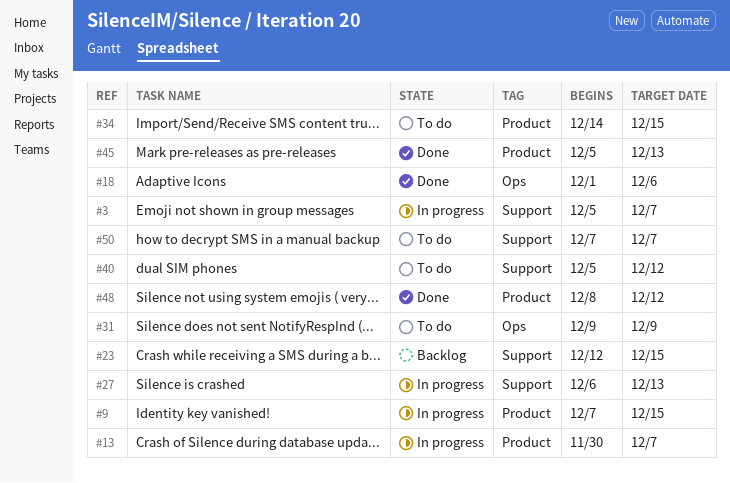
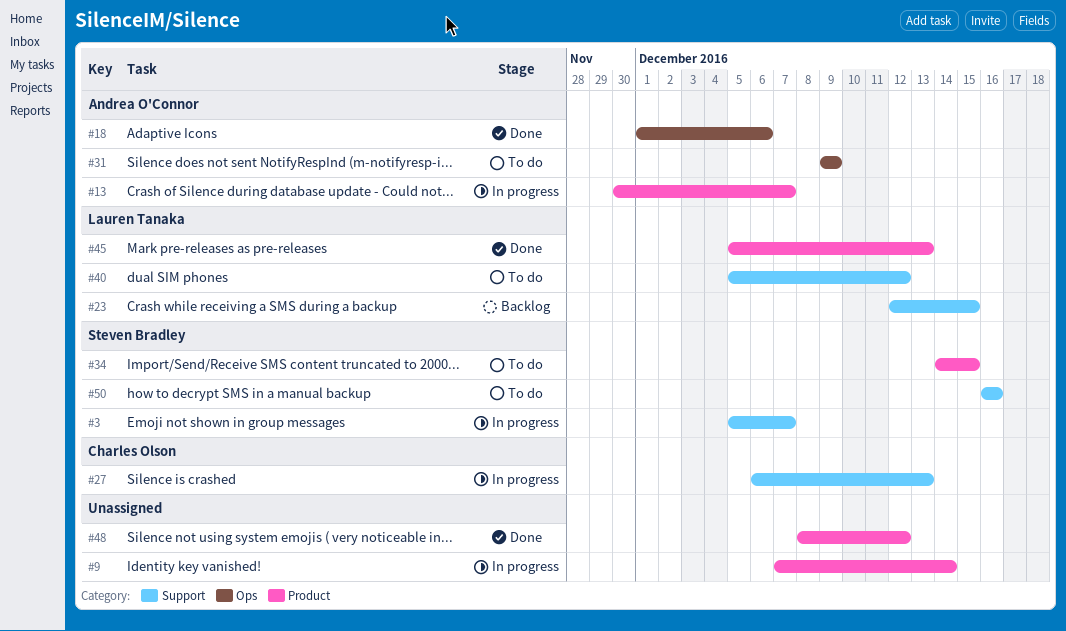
#9, due: Dec 15 -> Dec 14
#50, start: Dec 7 -> Dec 16
#50, due: Dec 7 -> Dec 16

